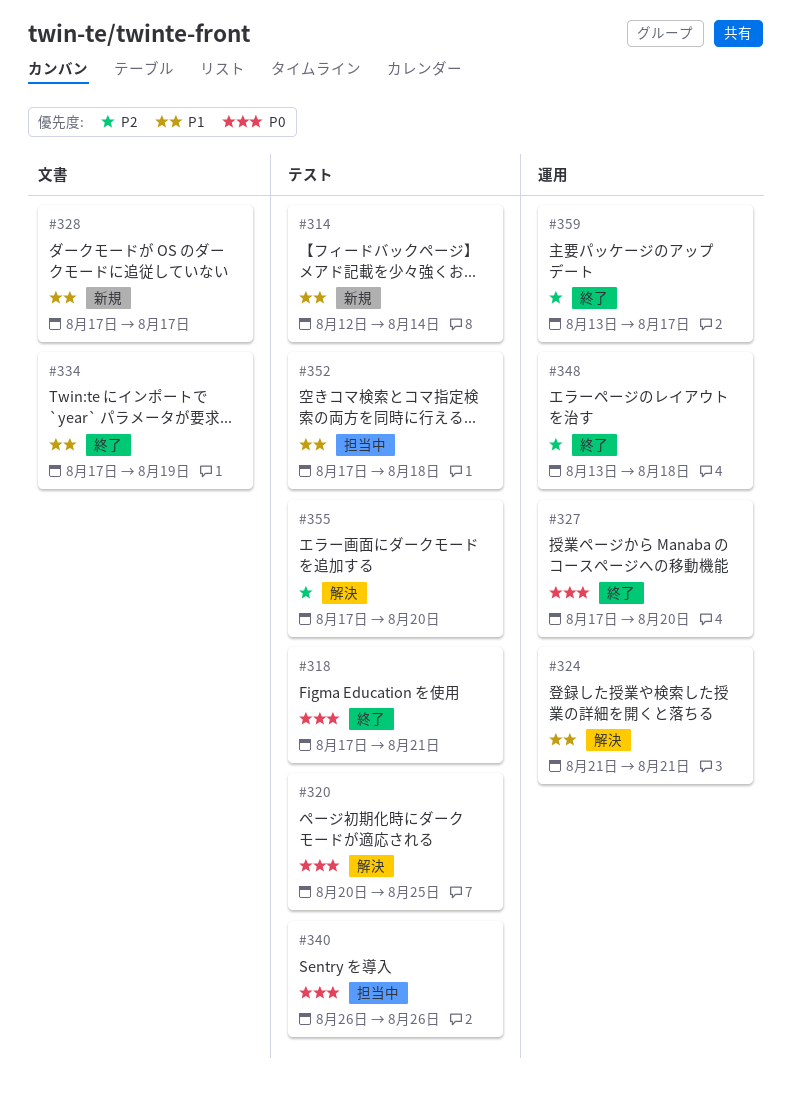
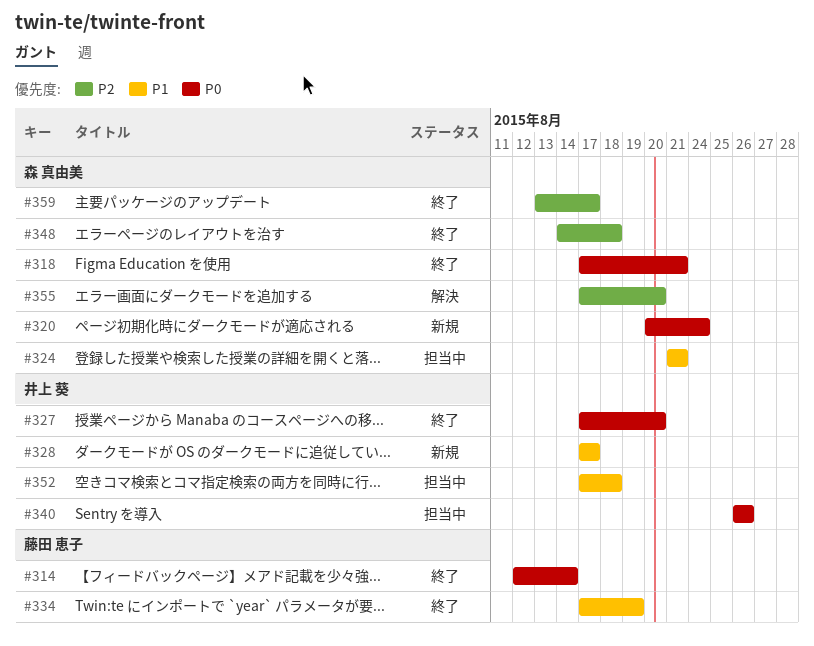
#314, status: 新規 -> 終了
#314, priority: P1 -> P0
#320, status: 解決 -> 新規
#320, due: Aug 25 -> Aug 24
#324, status: 解決 -> 担当中
#348, start: Aug 13 -> Aug 14

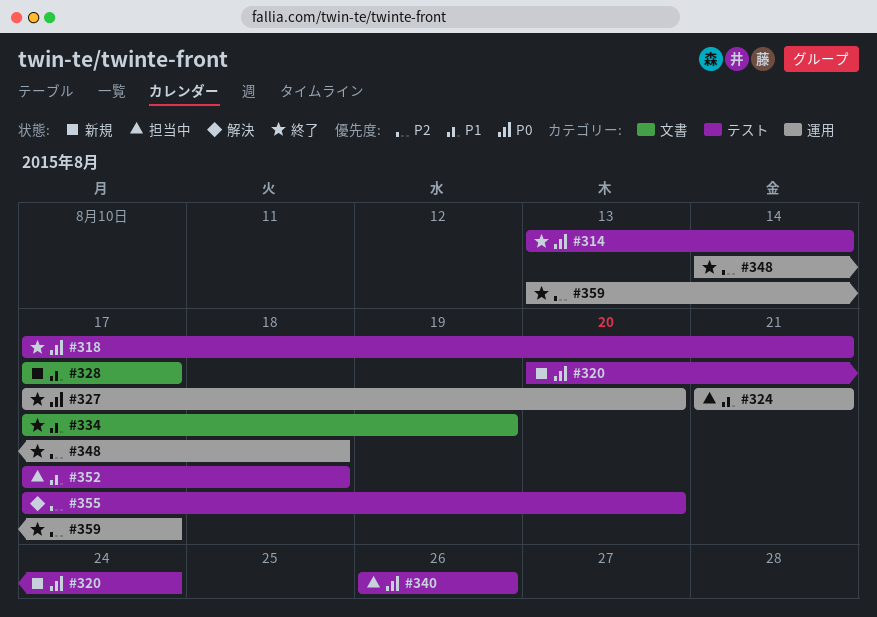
#314, start: Aug 12 -> Aug 13

